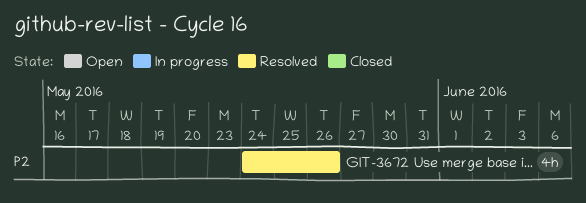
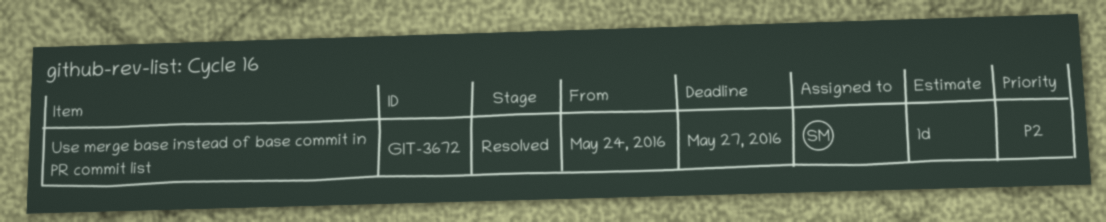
GIT-3672, estimate: 4h -> 1d
GIT-3672, due: May 26 -> May 27

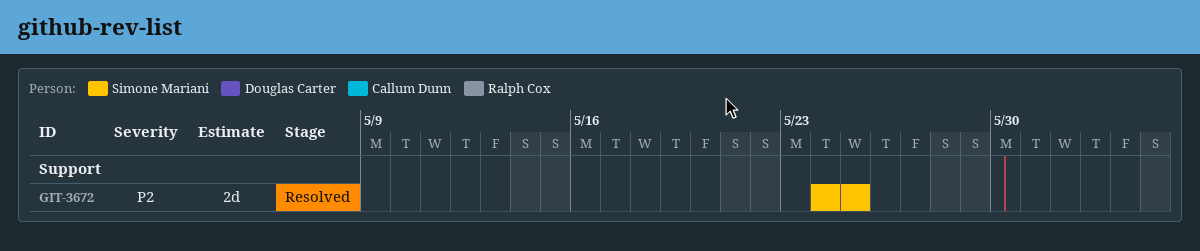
GIT-3672, estimate: 1d -> 2d
GIT-3672, due: May 27 -> May 25

